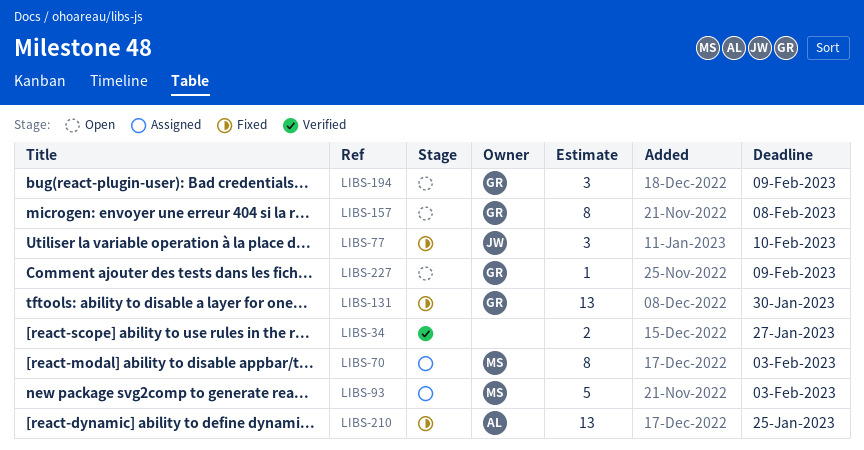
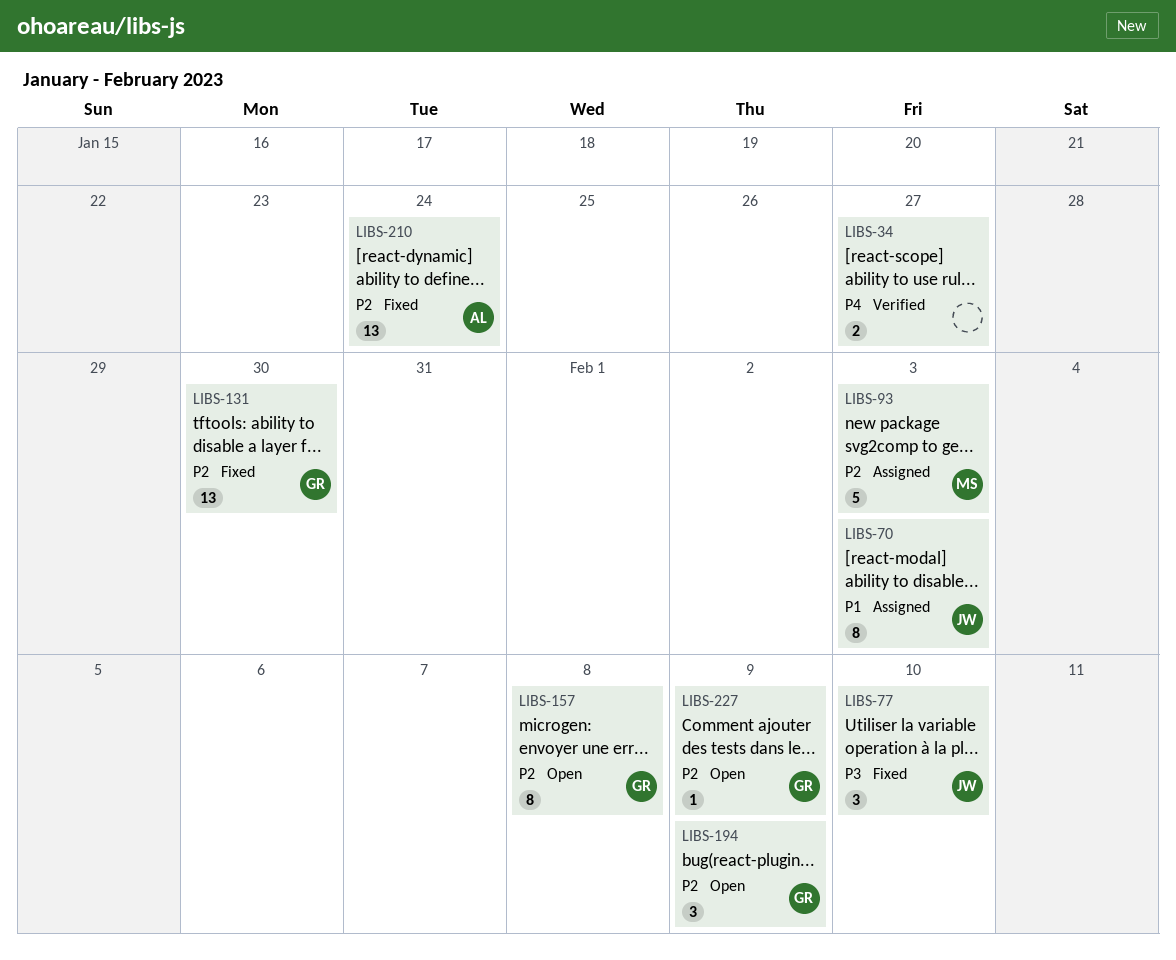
LIBS-70, owner: MS -> JW
LIBS-210, due: Jan 25 -> Jan 24

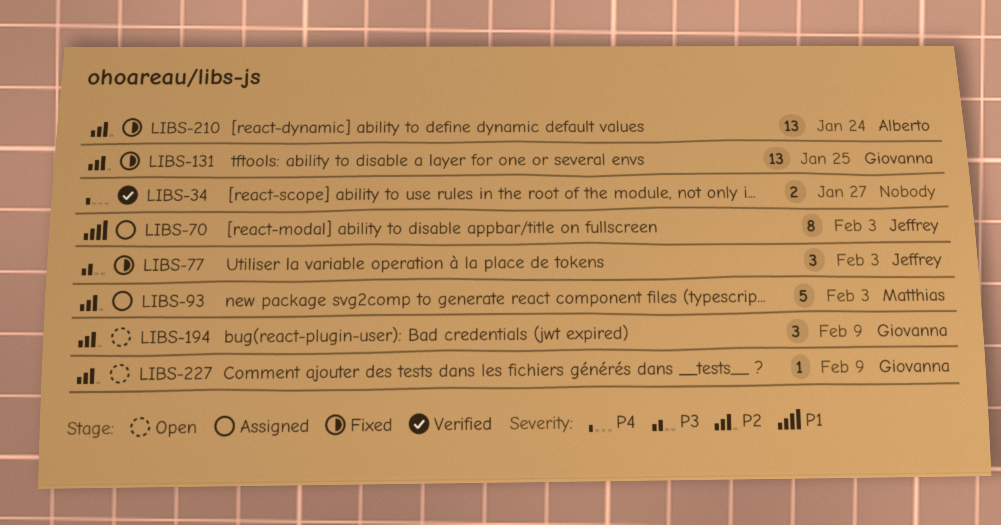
LIBS-77, due: Feb 10 -> Feb 3
LIBS-131, due: Jan 30 -> Jan 25
LIBS-157: present -> none

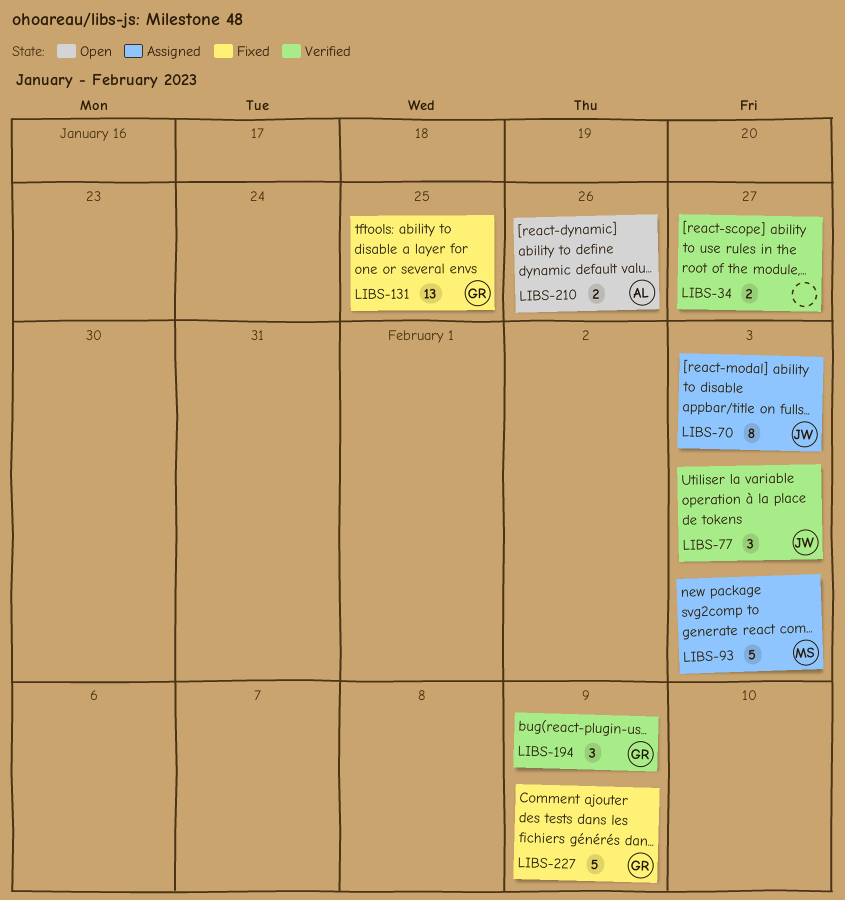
LIBS-77, status: Fixed -> Verified
LIBS-194, status: Open -> Verified
LIBS-210, status: Fixed -> Open
LIBS-210, estimate: 13 -> 2
LIBS-210, due: Jan 24 -> Jan 26
LIBS-227, status: Open -> Fixed
LIBS-227, estimate: 1 -> 5

